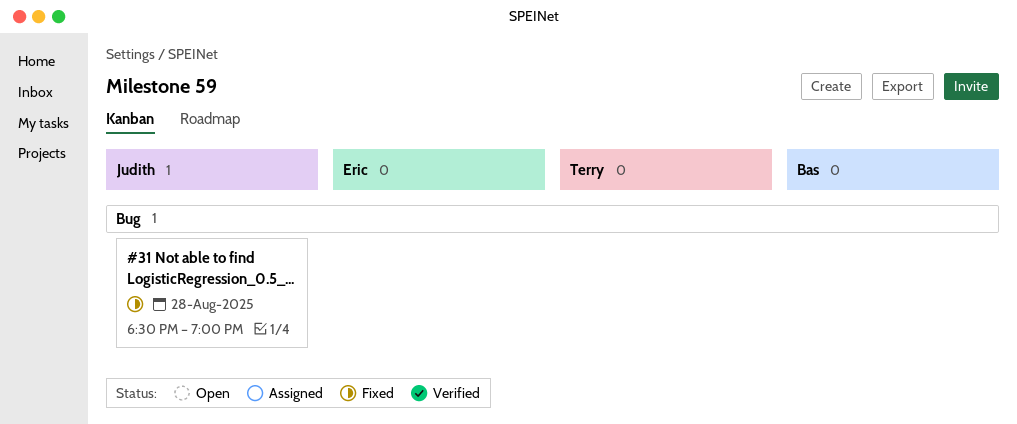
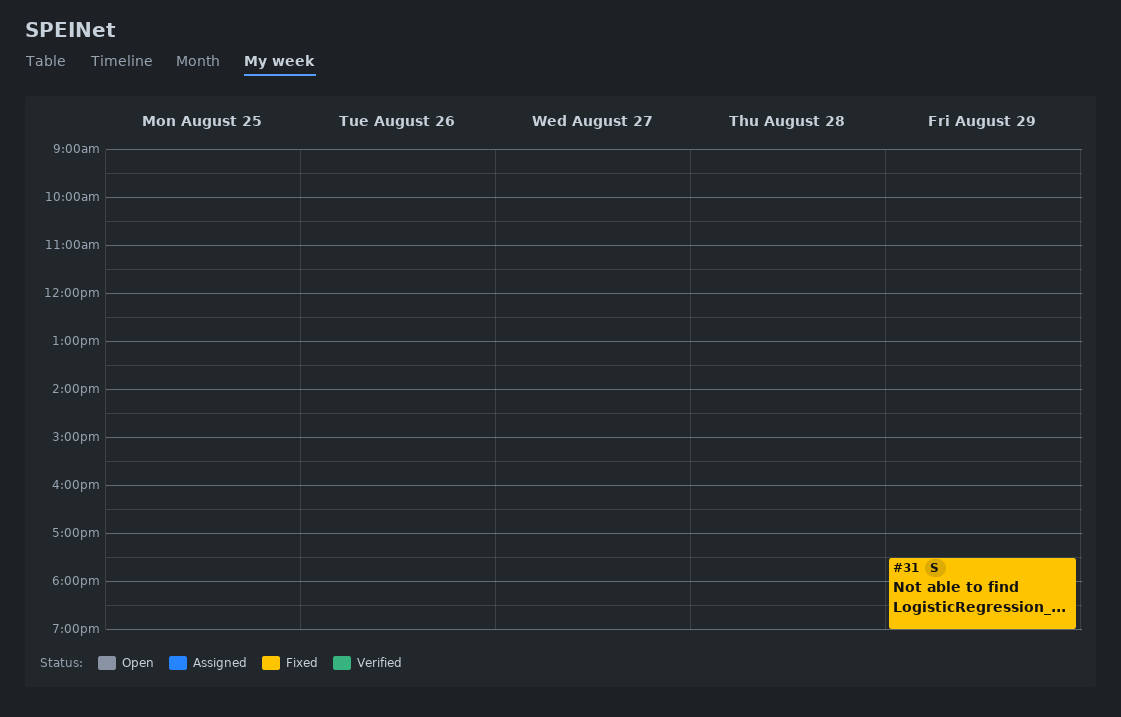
#31, day: Aug 28 -> Aug 29
#31, begins: 18:30 -> 17:30

